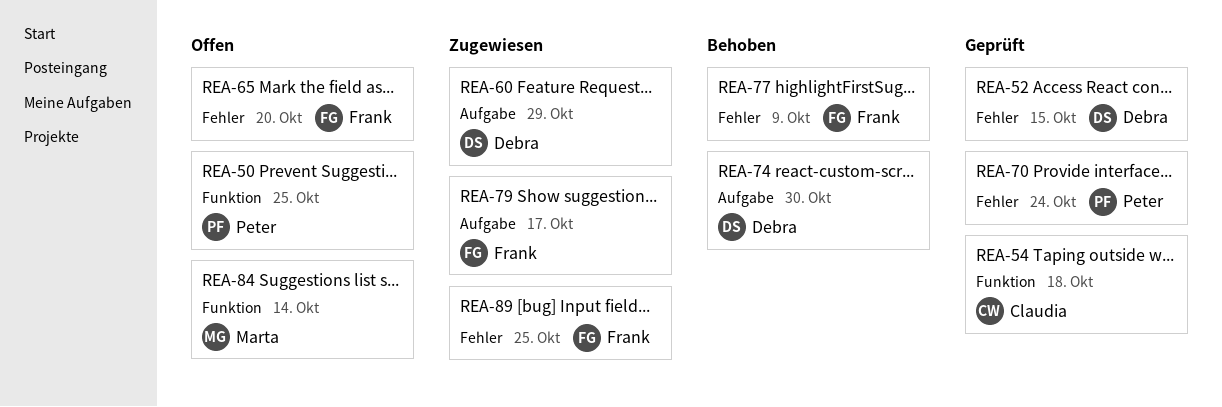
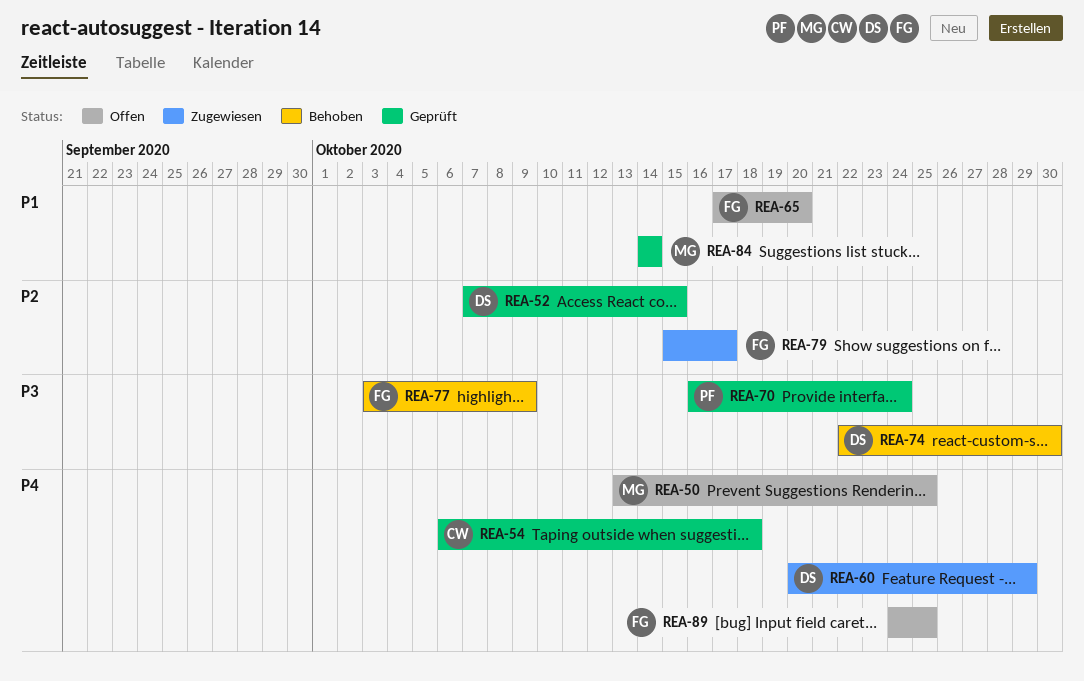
REA-50, owner: Peter -> Marta
REA-84, status: Offen -> Geprüft
REA-89, status: Zugewiesen -> Offen

